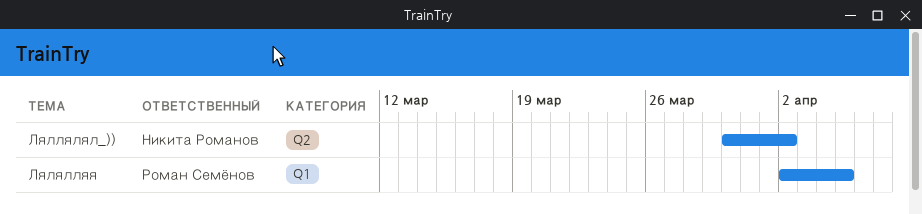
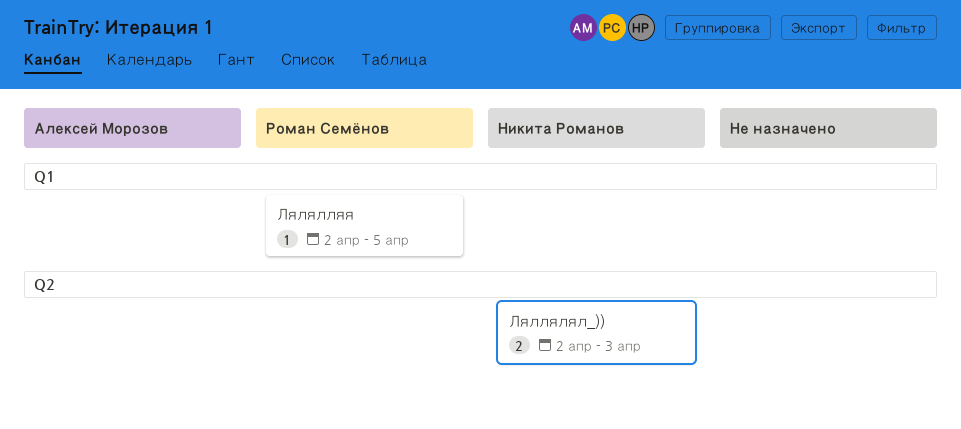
Ляллялял_)), start: Mar 30 -> Apr 2
Ляллялял_)), due: Apr 2 -> Apr 3

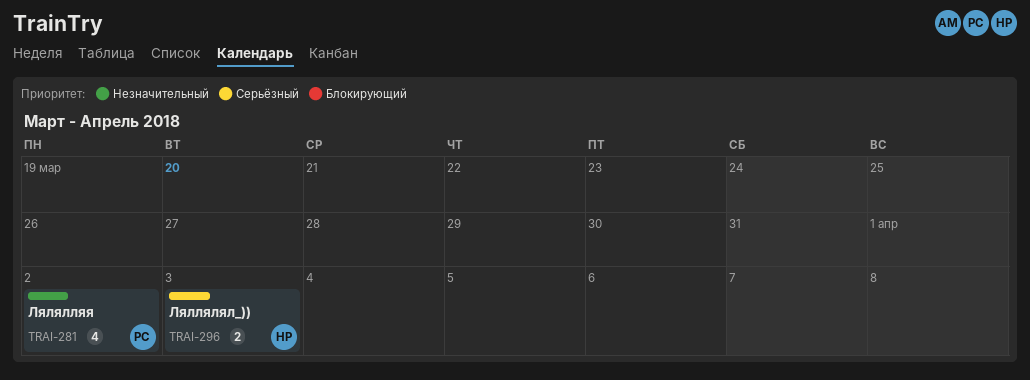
Лялялляя, estimate: 1 -> 4
Лялялляя, due: Apr 5 -> Apr 2

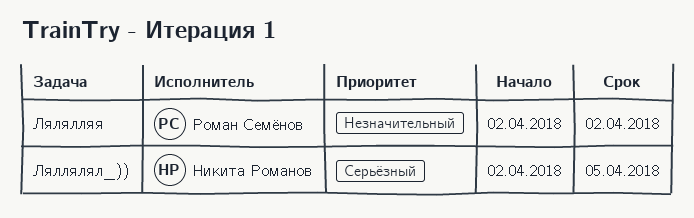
Ляллялял_)), due: Apr 3 -> Apr 5

